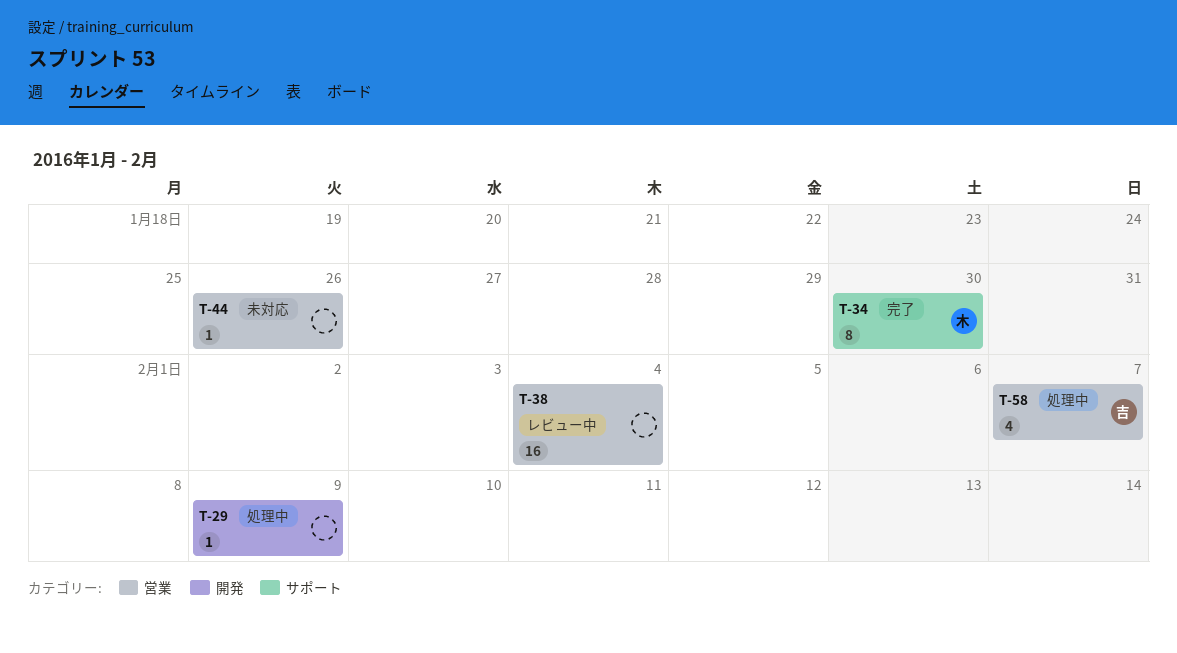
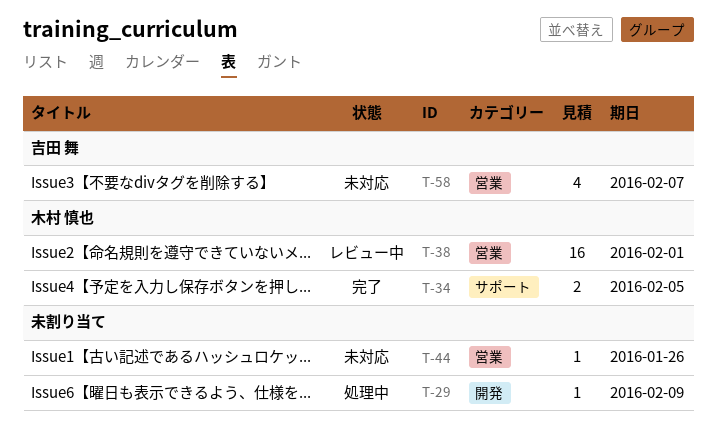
T-34, estimate: 8 -> 2
T-34, due: Jan 30 -> Feb 5
T-38, owner: none -> 木村 慎也
T-38, due: Feb 4 -> Feb 1
T-58, status: 処理中 -> 未対応

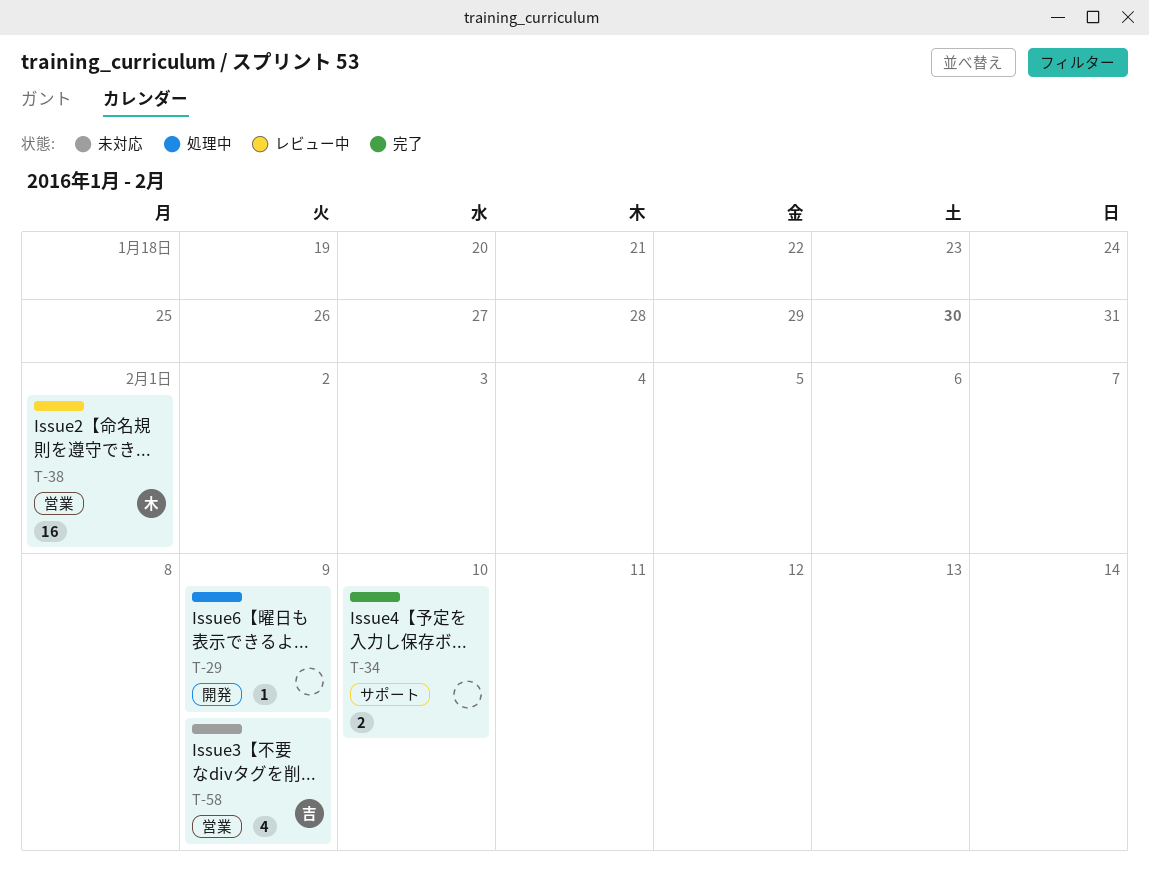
T-34, owner: 木村 慎也 -> none
T-34, due: Feb 5 -> Feb 10
T-44: present -> none
T-58, due: Feb 7 -> Feb 9

